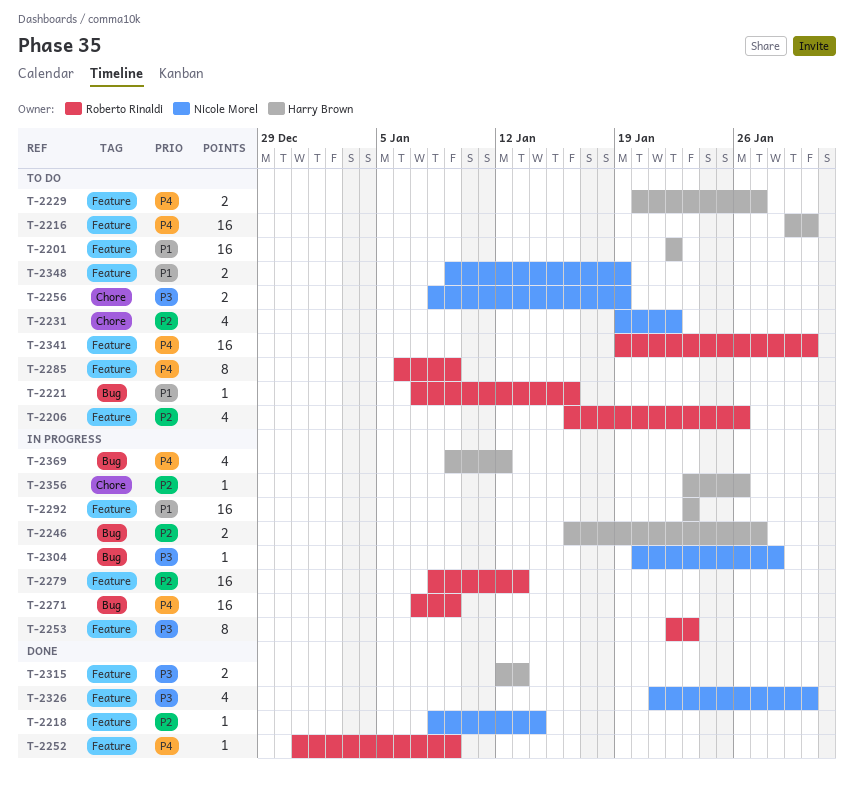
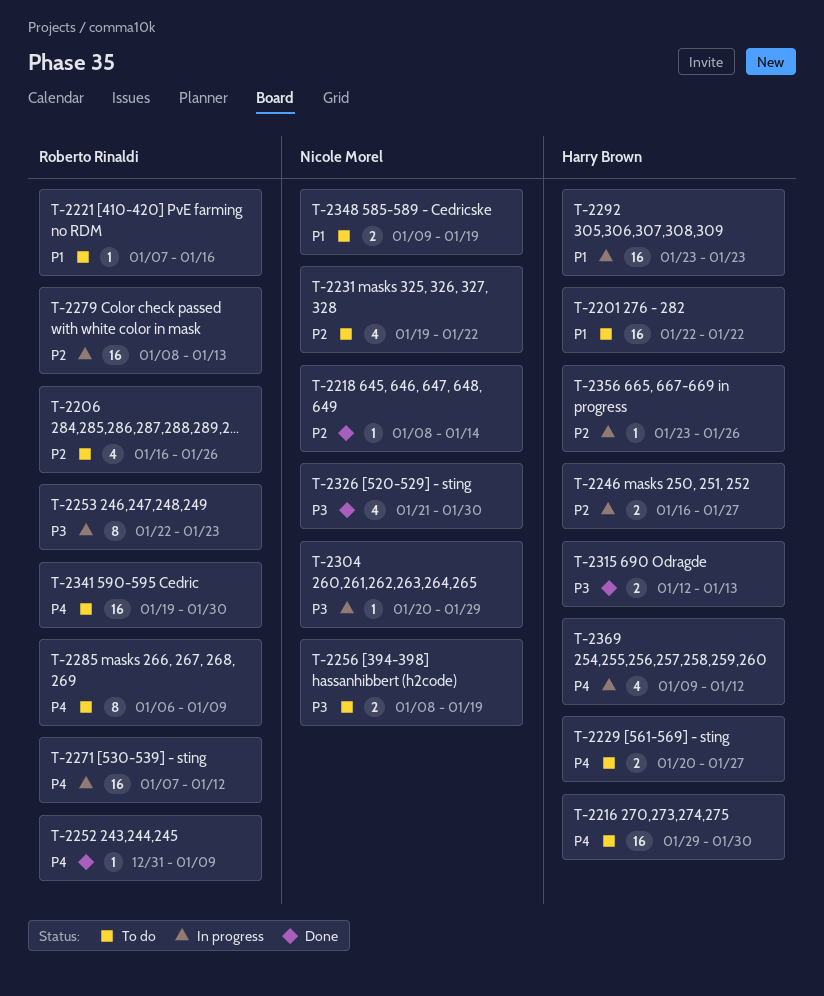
T-2271, due: Jan 9 -> Jan 12
T-2304, due: Jan 28 -> Jan 29

